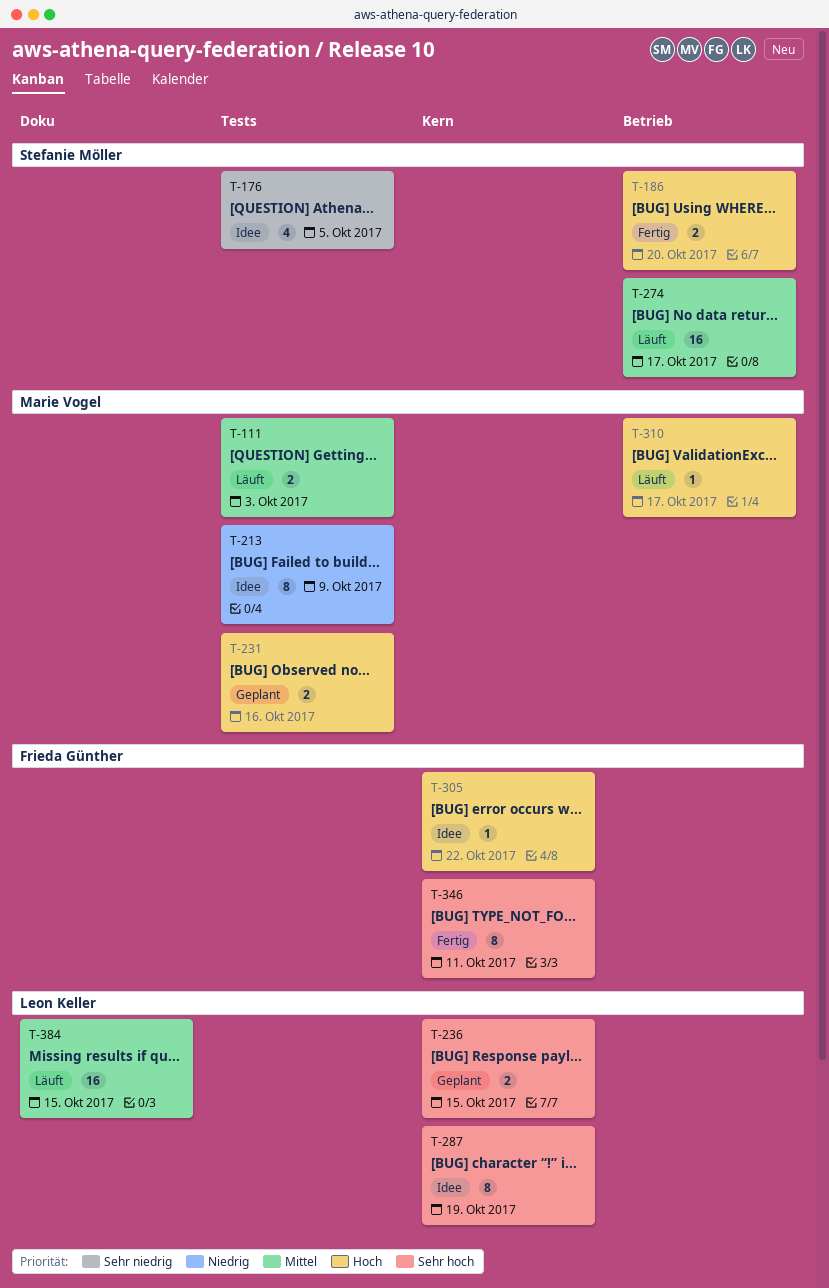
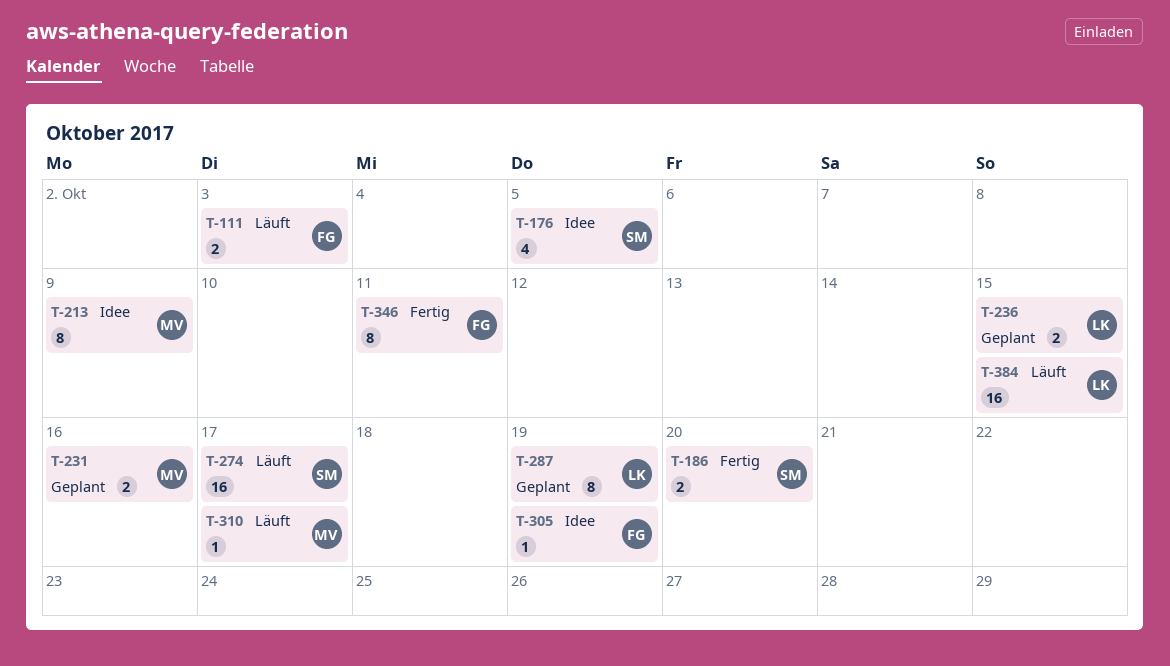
T-111, owner: Marie Vogel -> Frieda Günther
T-287, status: Idee -> Geplant
T-305, due: Oct 22 -> Oct 19

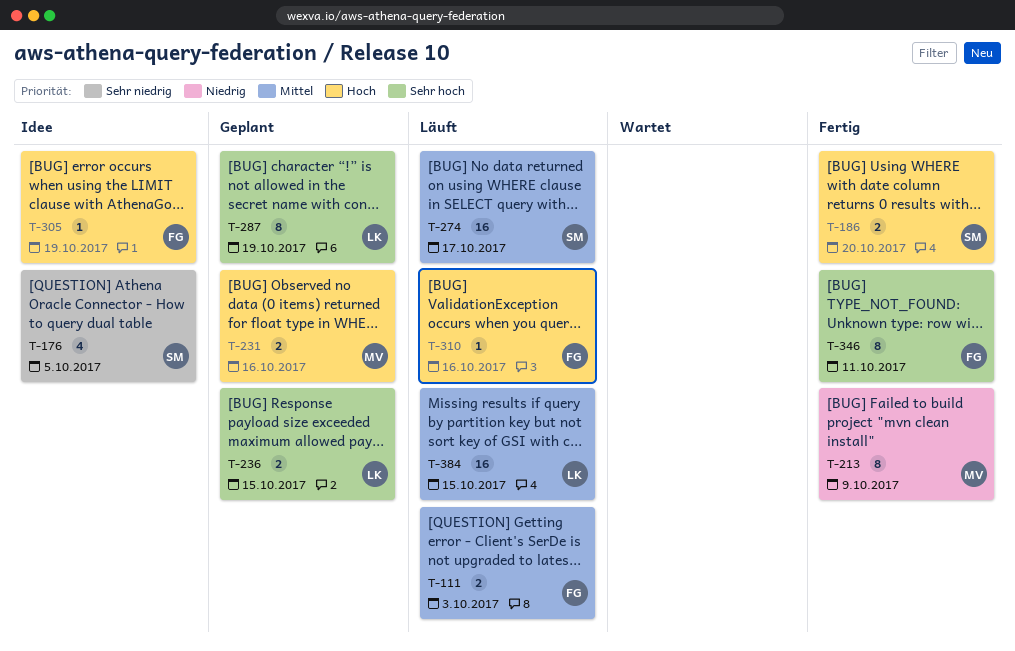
T-213, status: Idee -> Fertig
T-310, owner: MV -> FG
T-310, due: Oct 17 -> Oct 16

